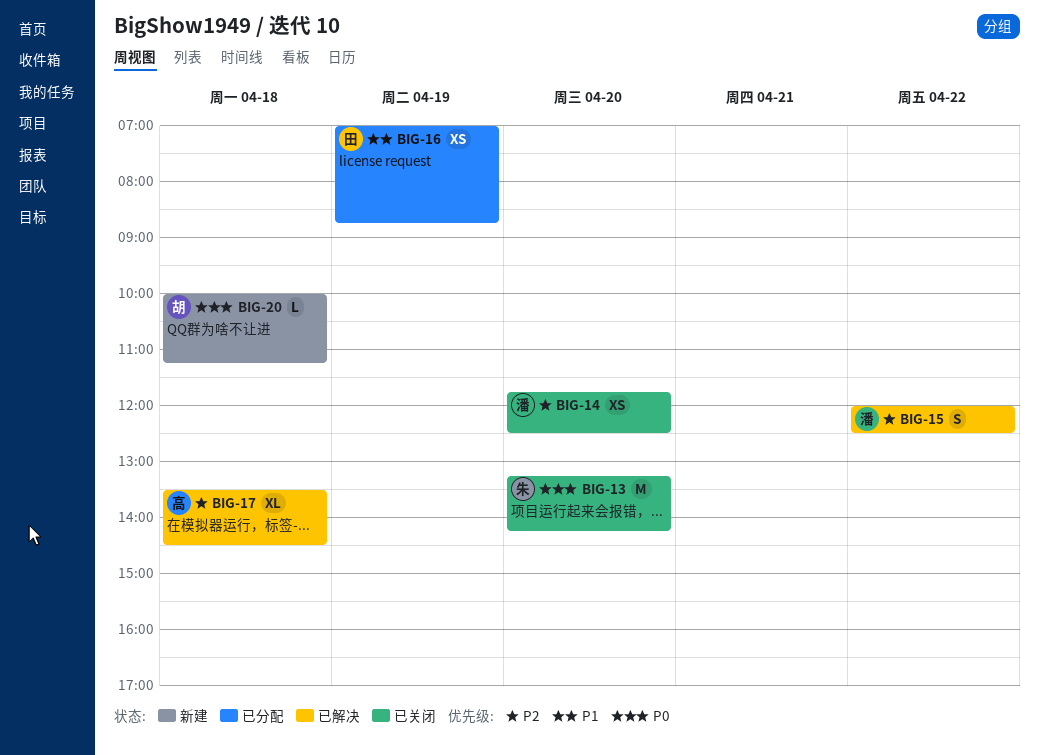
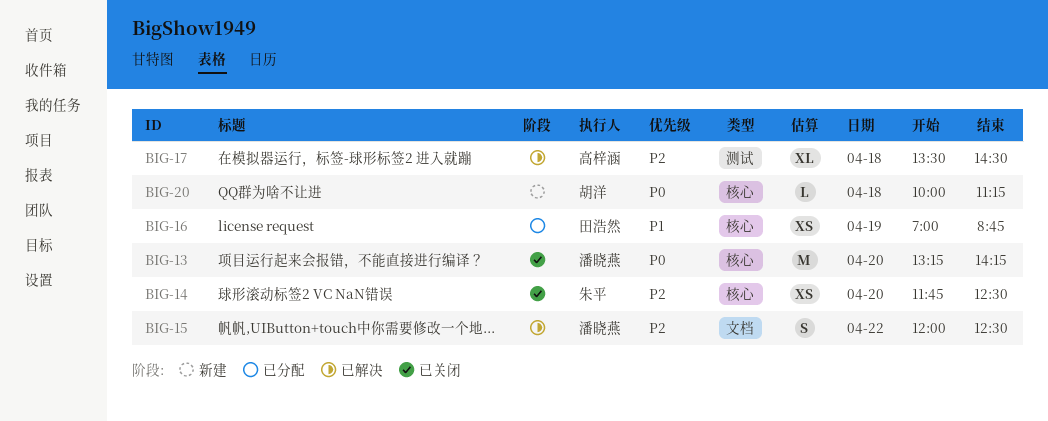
BIG-13, owner: 朱平 -> 潘晓燕
BIG-14, owner: 潘晓燕 -> 朱平

